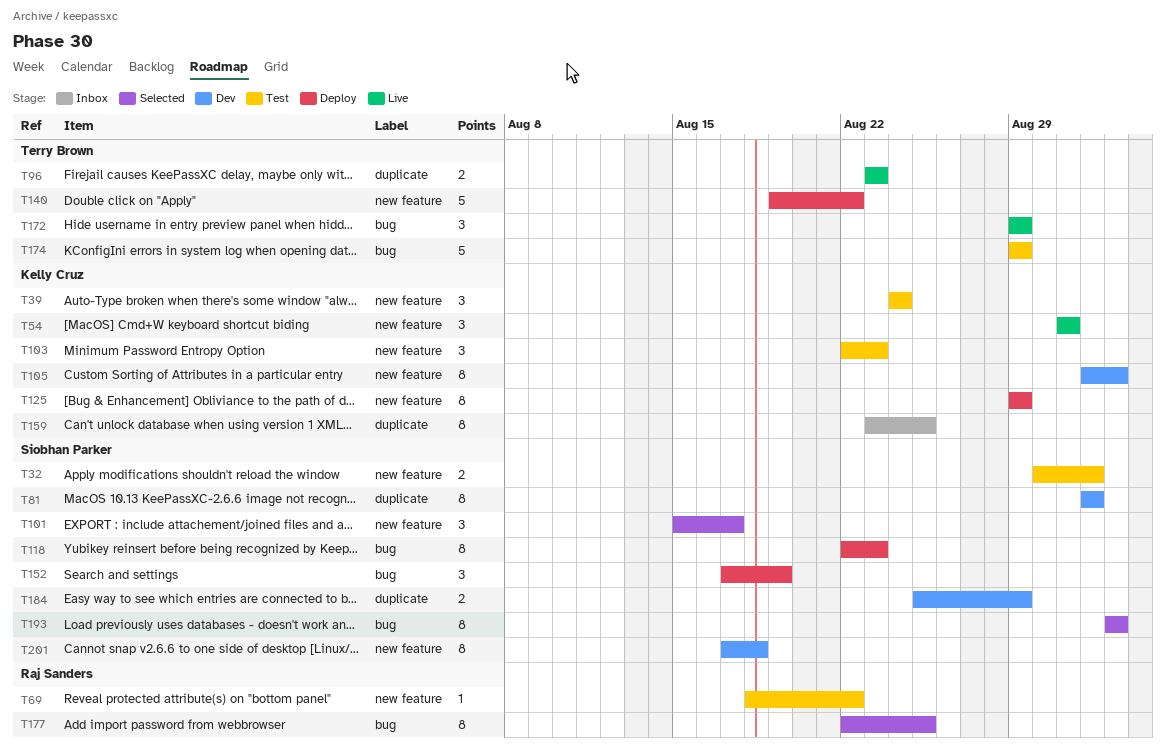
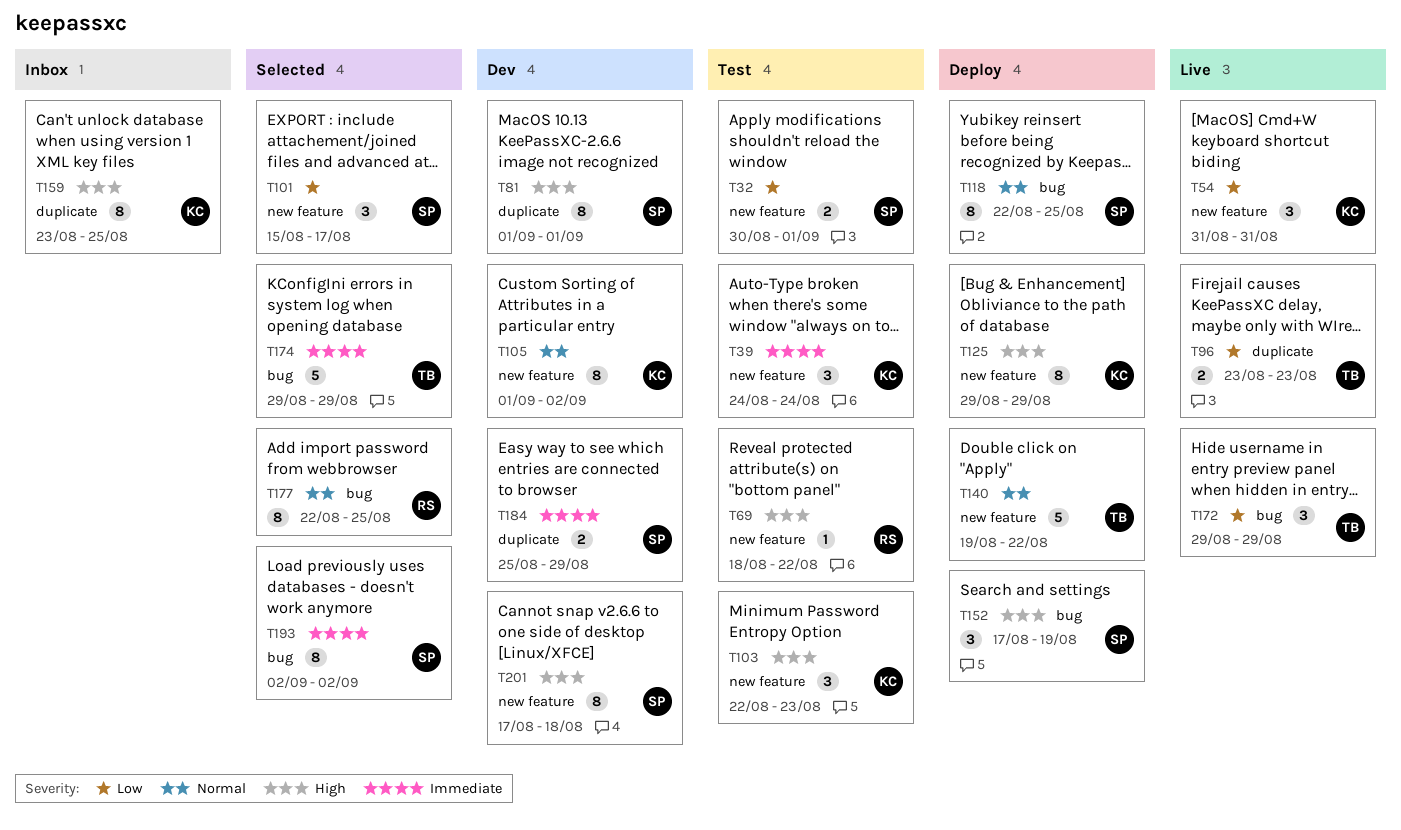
T118, due: Aug 23 -> Aug 25
T174, status: Test -> Selected

